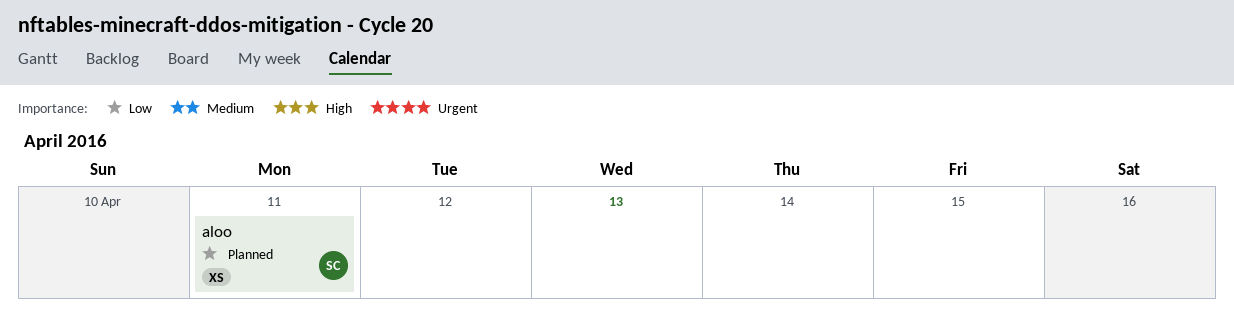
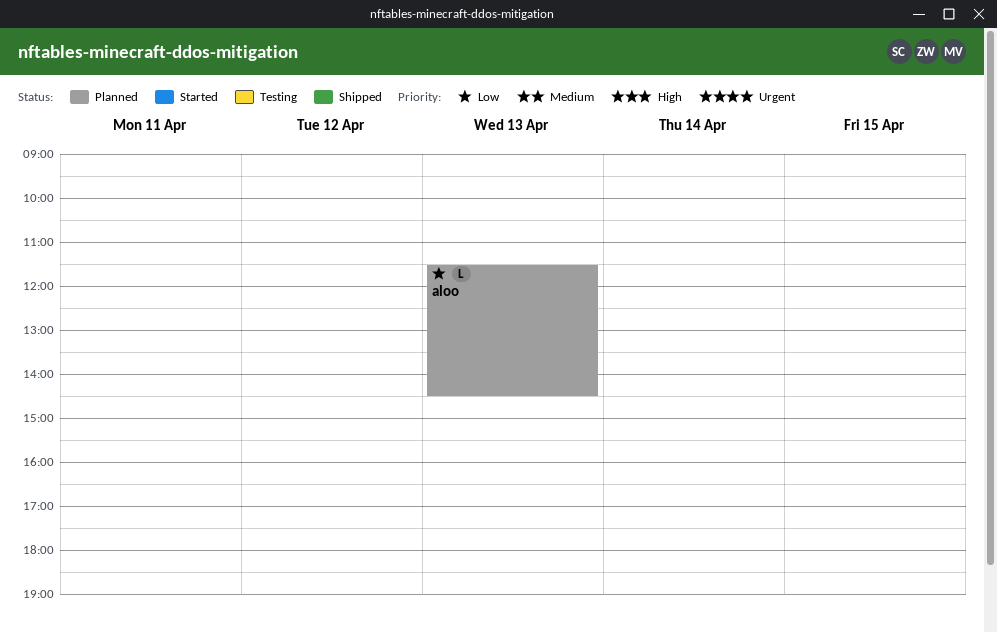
aloo, estimate: XS -> L
aloo, day: Apr 11 -> Apr 13

